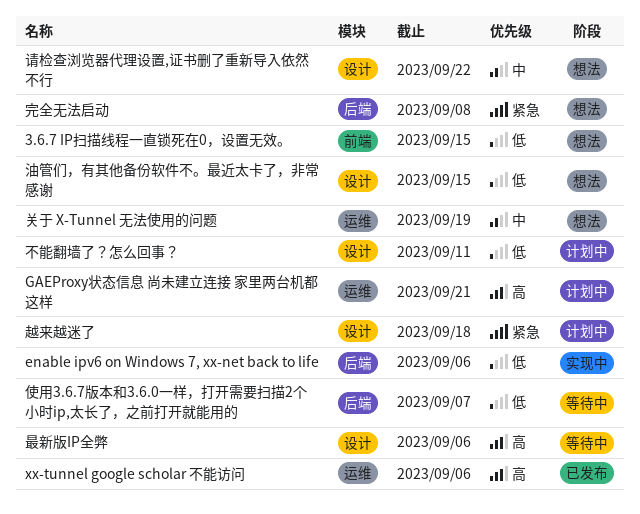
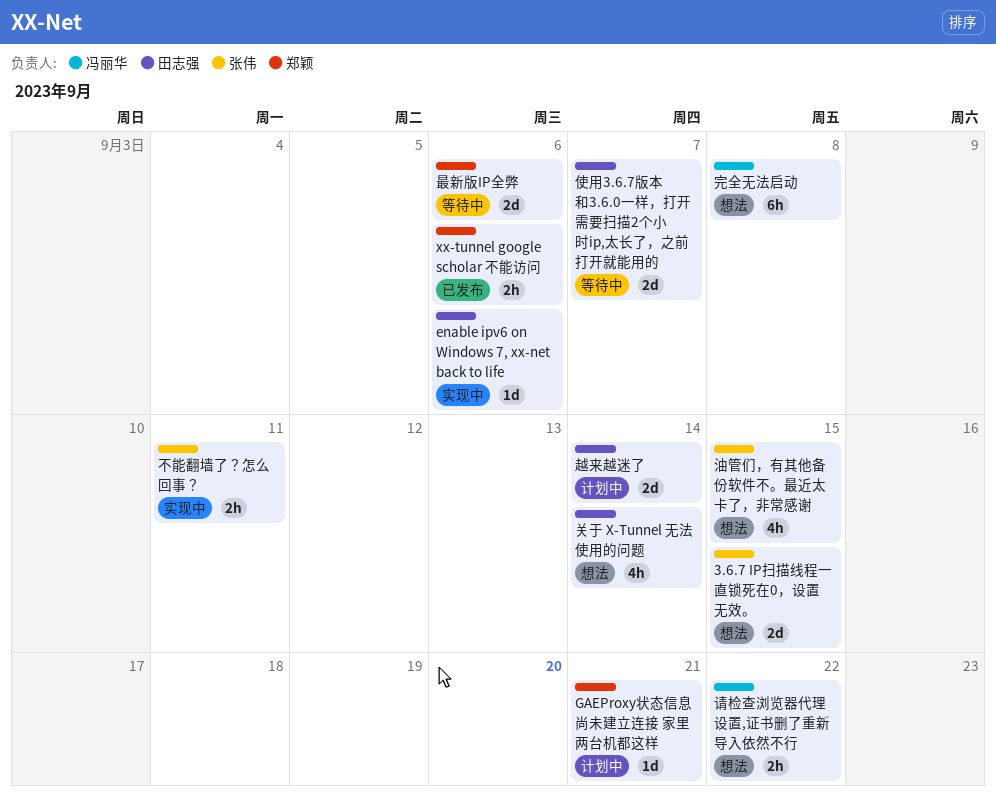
不能翻墙了？怎么回事？, status: 计划中 -> 实现中
关于 X-Tunnel 无法使用的问题, due: Sep 19 -> Sep 14
越来越迷了, due: Sep 18 -> Sep 14

